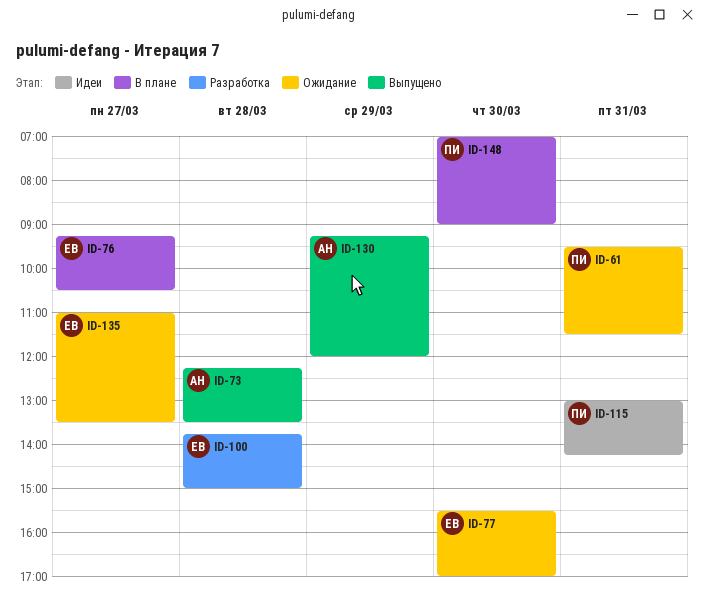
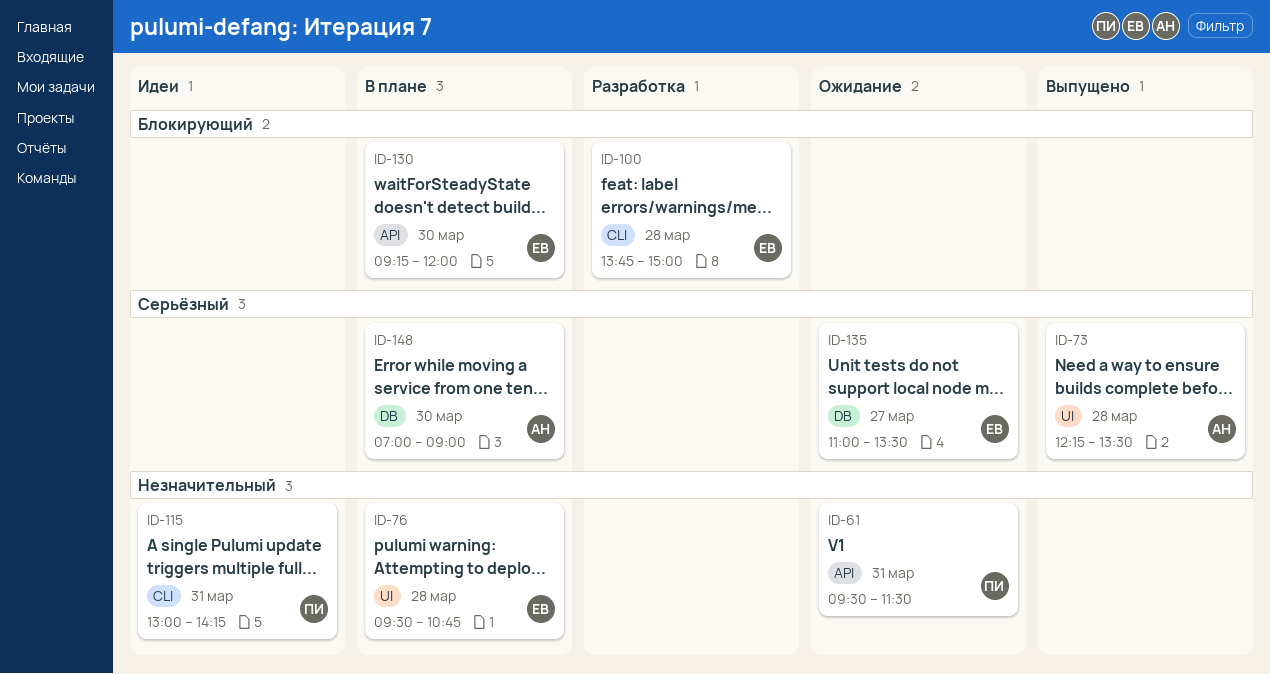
ID-76, day: Mar 27 -> Mar 28
ID-76, begins: 09:15 -> 09:30
ID-76, ends: 10:30 -> 10:45
ID-77: present -> none
ID-130, status: Выпущено -> В плане
ID-130, owner: АН -> ЕВ
ID-130, day: Mar 29 -> Mar 30
ID-148, owner: ПИ -> АН

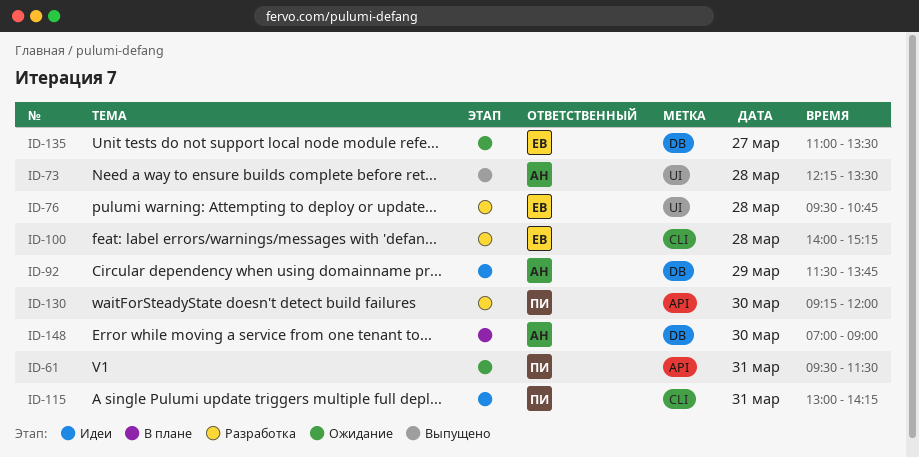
ID-76, status: В плане -> Разработка
ID-92: none -> present
ID-100, begins: 13:45 -> 14:00
ID-100, ends: 15:00 -> 15:15
ID-130, status: В плане -> Разработка
ID-130, owner: ЕВ -> ПИ

